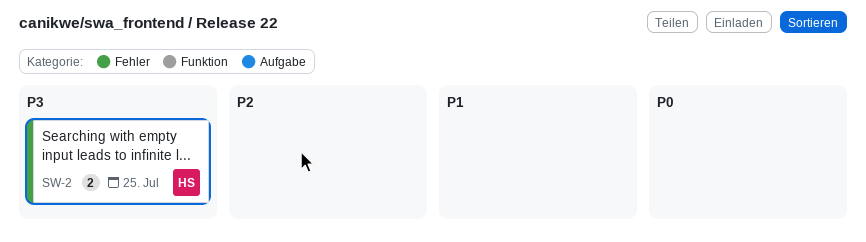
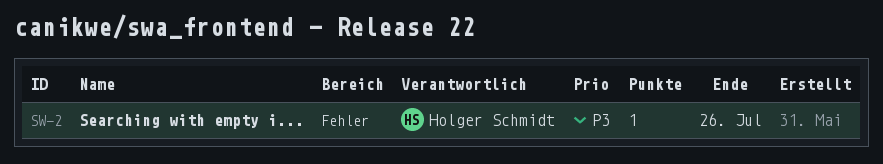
SW-2, estimate: 2 -> 1
SW-2, due: Jul 25 -> Jul 26

